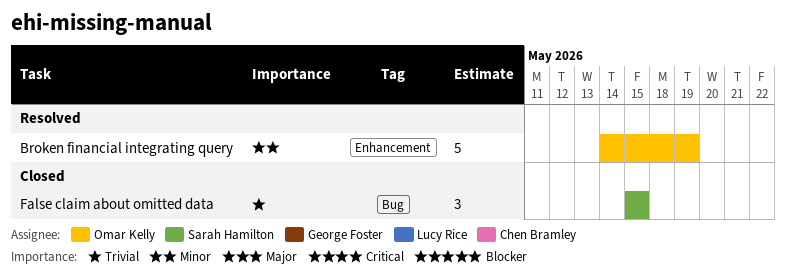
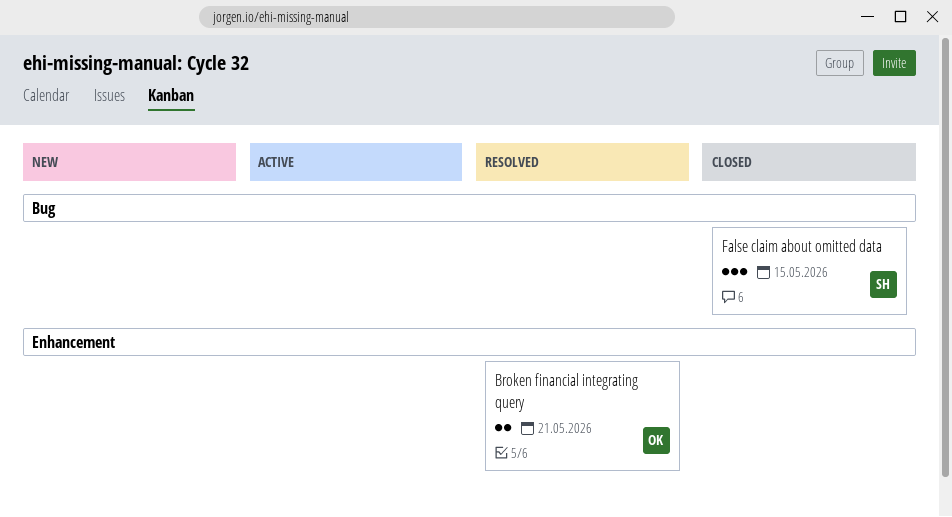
Broken financial integrating query, estimate: 5 -> 2
Broken financial integrating query, due: May 19 -> May 21

